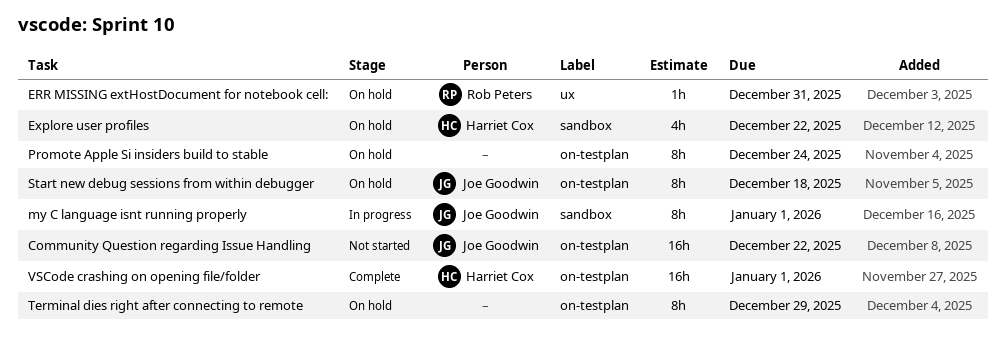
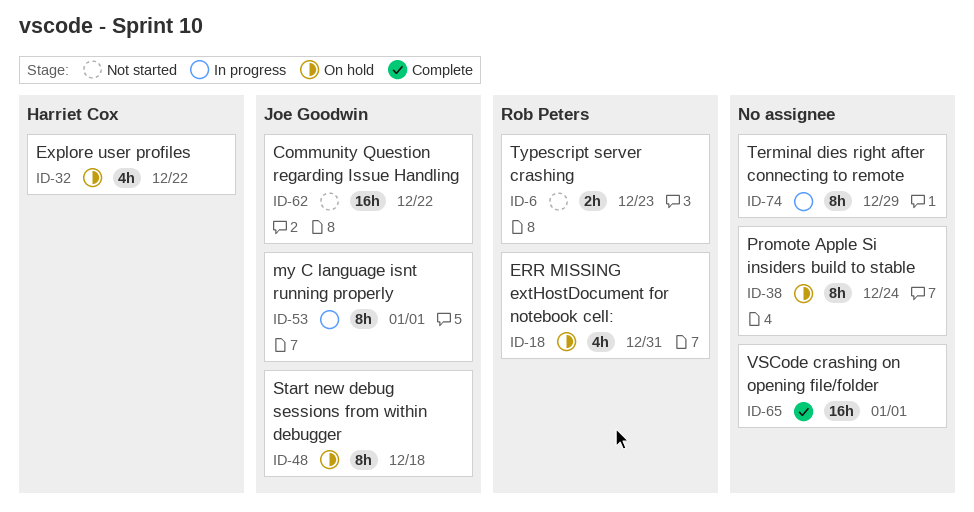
ERR MISSING extHostDocument for notebook cell:, estimate: 1h -> 4h
Terminal dies right after connecting to remote, status: On hold -> In progress
Typescript server crashing: none -> present
VSCode crashing on opening file/folder, owner: Harriet Cox -> none

